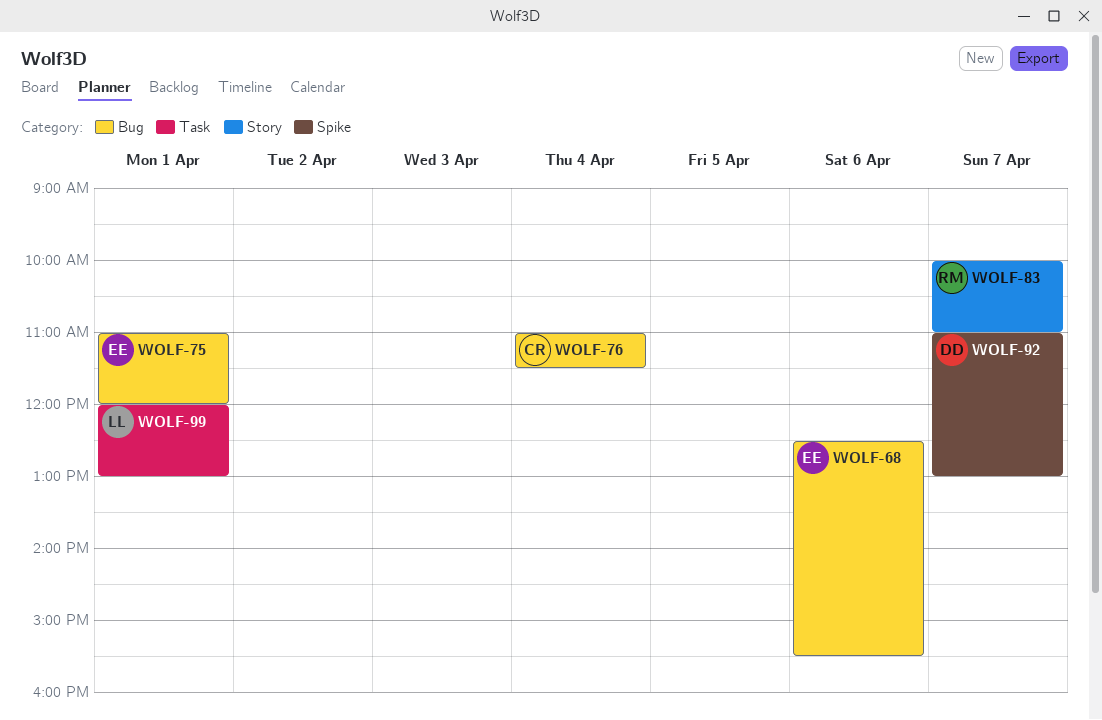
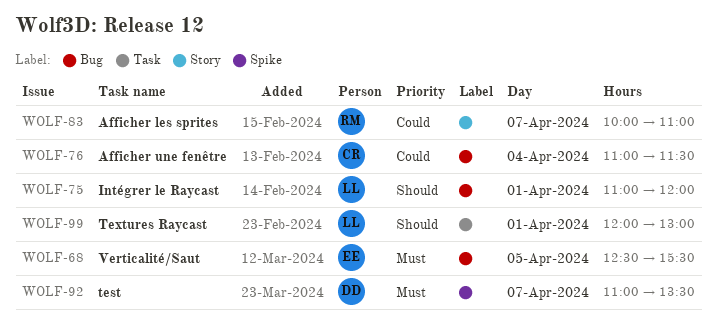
WOLF-68, day: Apr 6 -> Apr 5
WOLF-75, owner: EE -> LL
WOLF-92, ends: 13:00 -> 13:30

